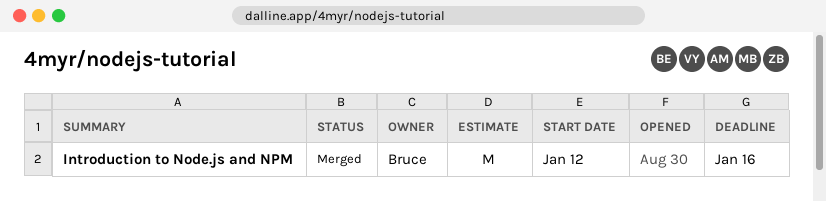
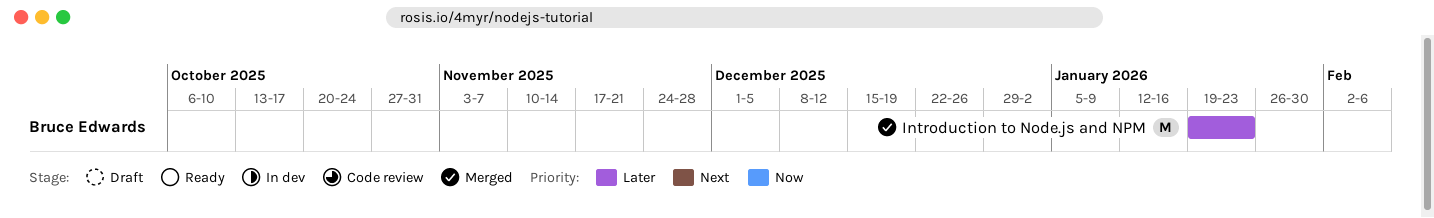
Introduction to Node.js and NPM, start: Jan 12 -> Jan 19
Introduction to Node.js and NPM, due: Jan 16 -> Jan 23

